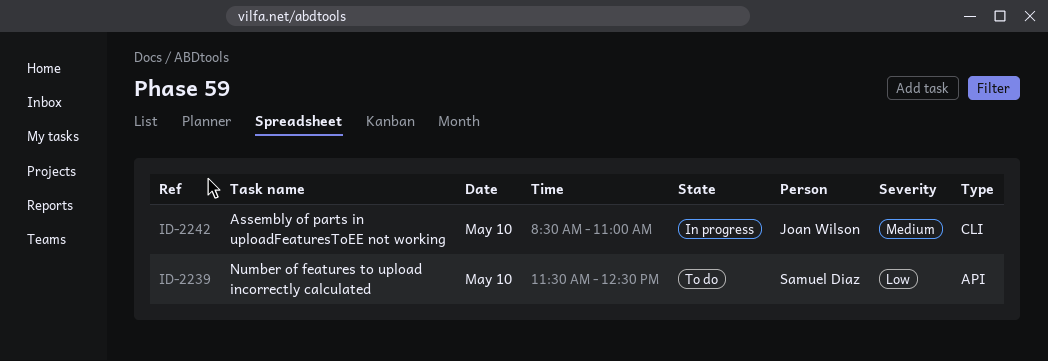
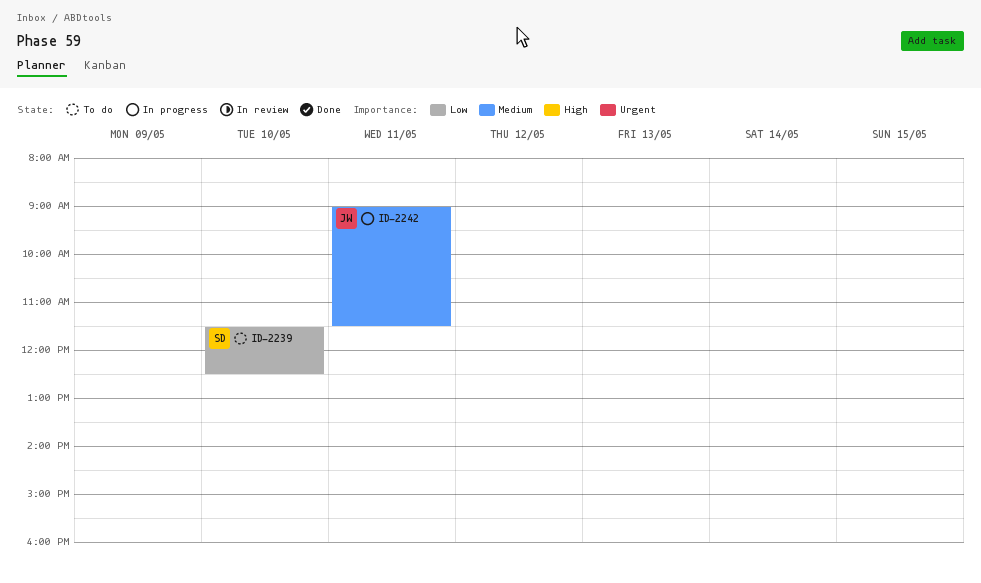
ID-2242, day: May 10 -> May 11
ID-2242, begins: 08:30 -> 09:00
ID-2242, ends: 11:00 -> 11:30

